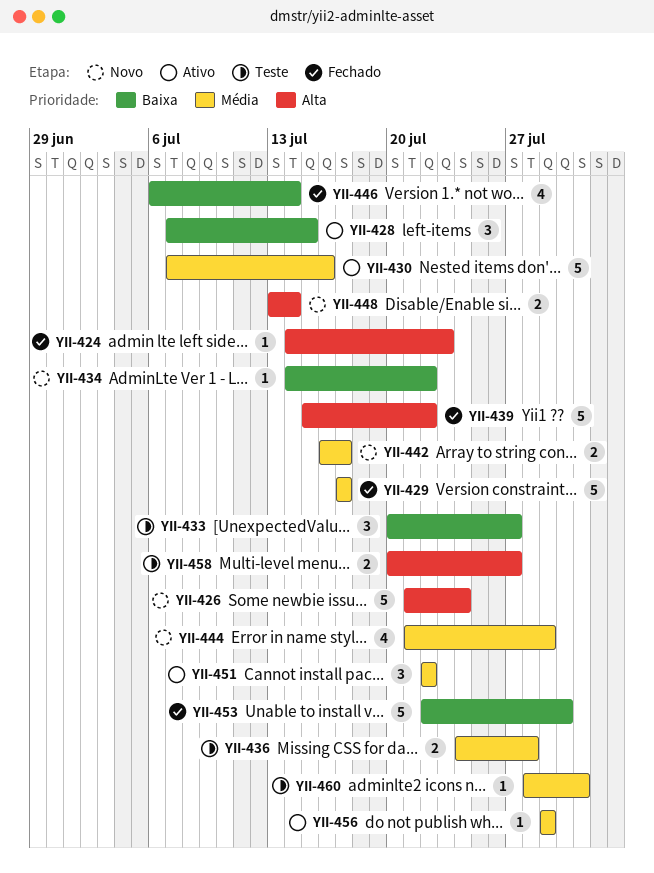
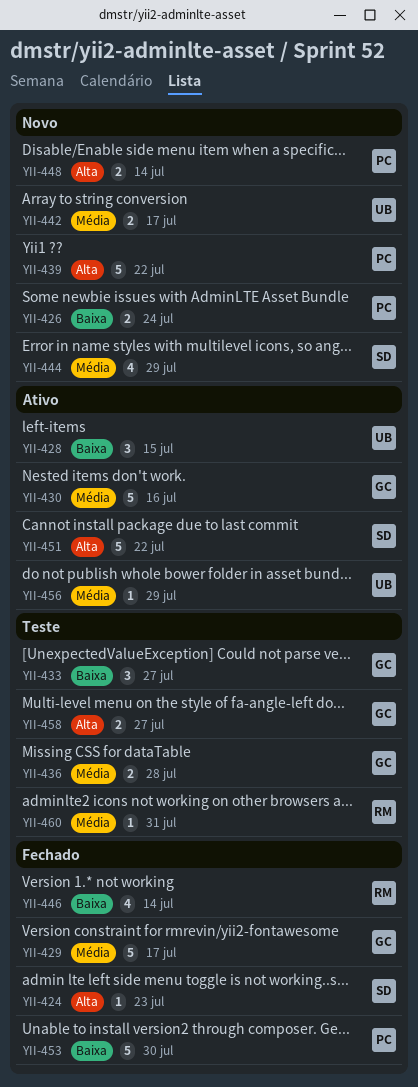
YII-426, priority: Alta -> Baixa
YII-426, estimate: 5 -> 2
YII-434: present -> none
YII-439, status: Fechado -> Novo
YII-451, priority: Média -> Alta
YII-451, estimate: 3 -> 5

